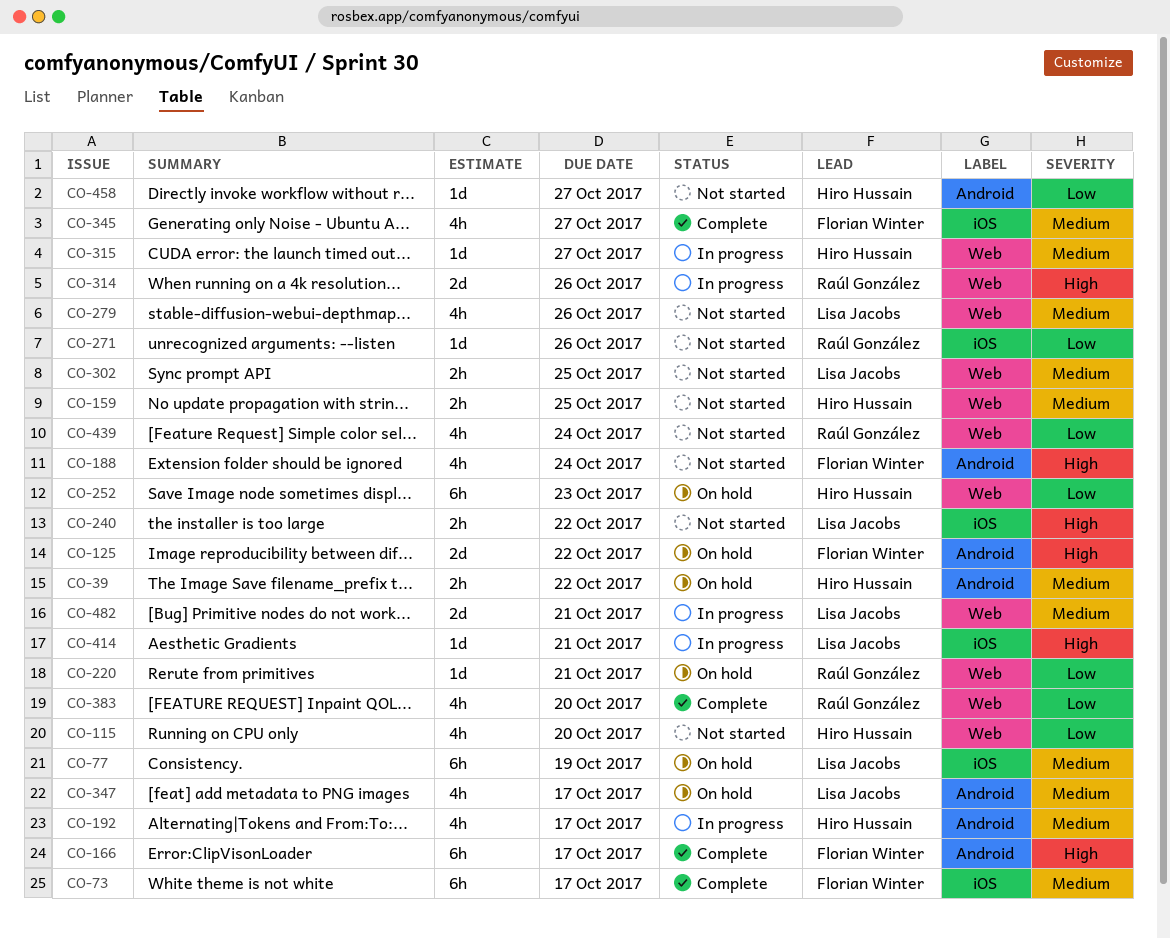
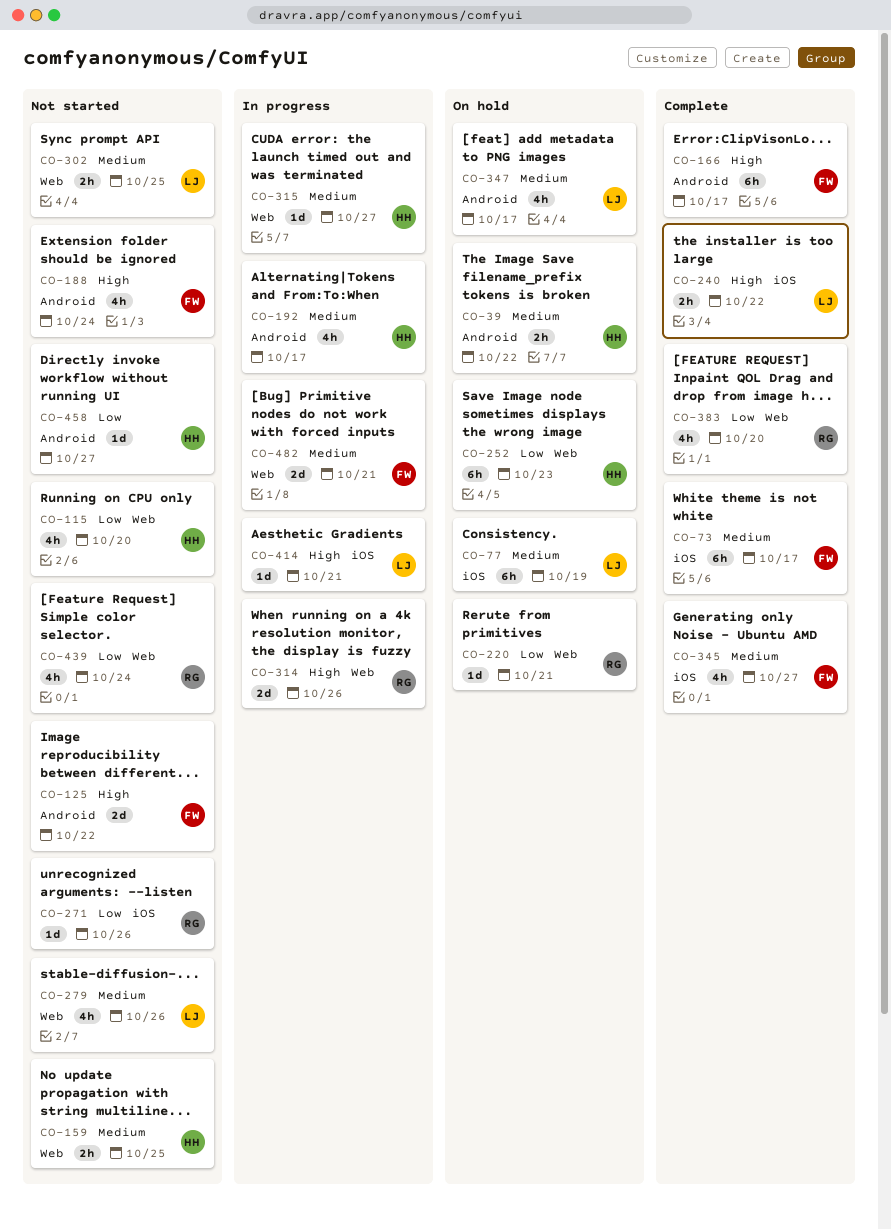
CO-125, status: On hold -> Not started
CO-240, status: Not started -> Complete
CO-482, owner: Lisa Jacobs -> Florian Winter

